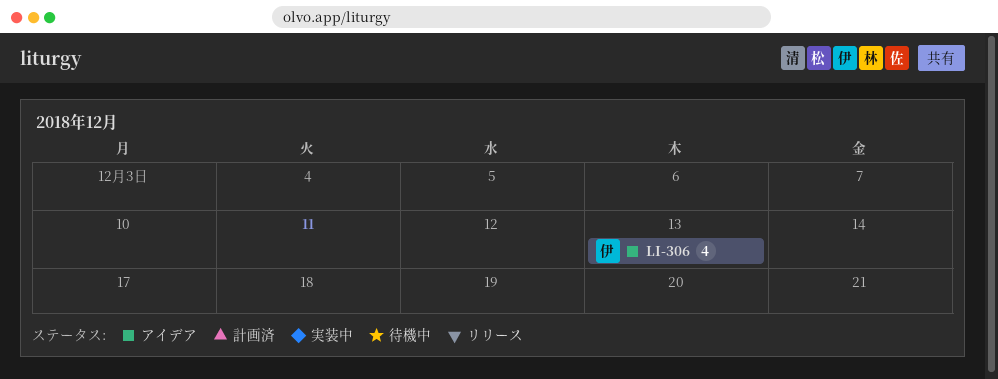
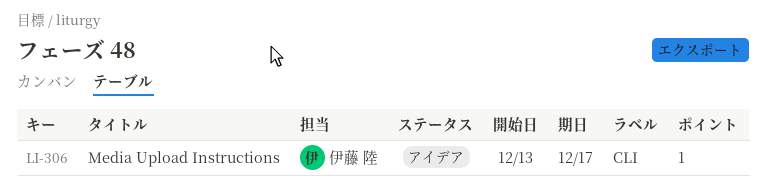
LI-306, estimate: 4 -> 1
LI-306, due: Dec 13 -> Dec 17

